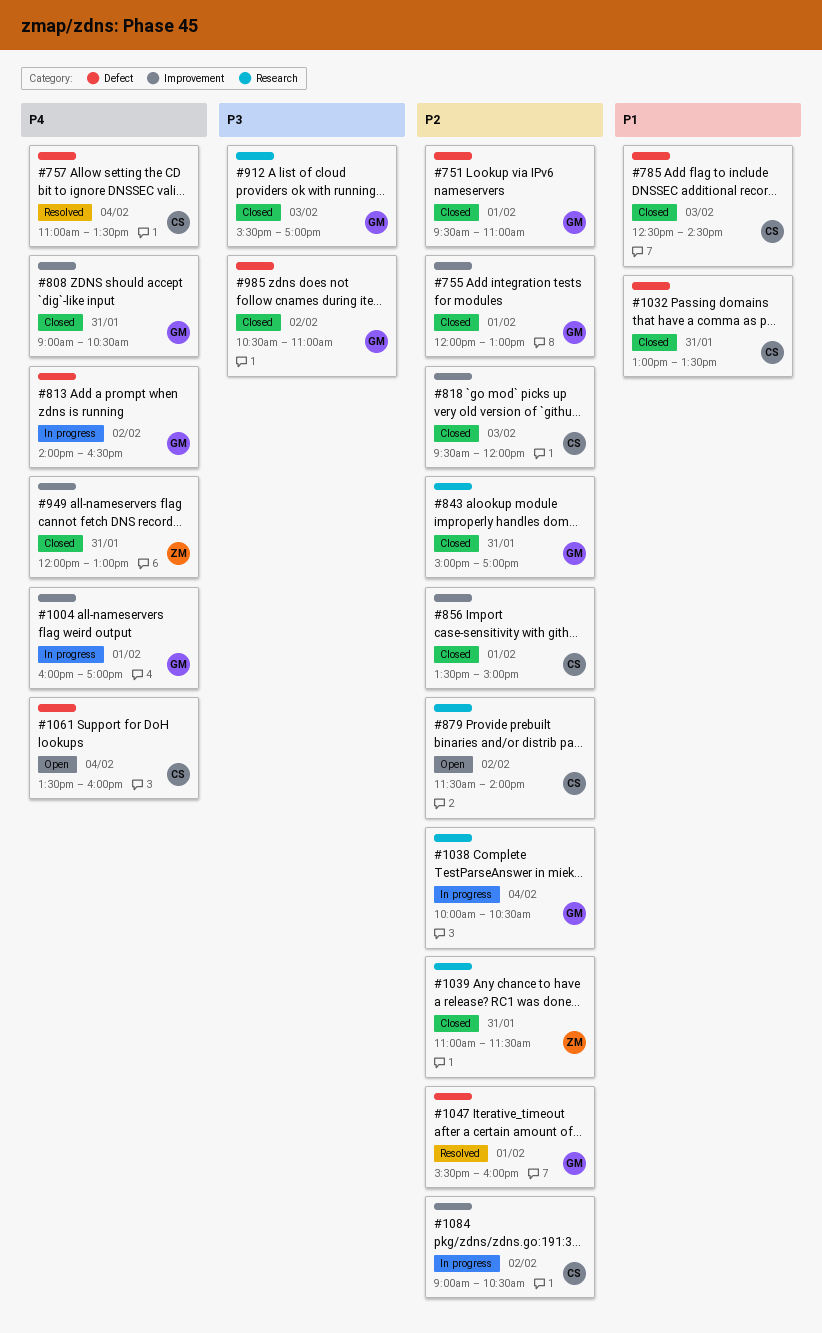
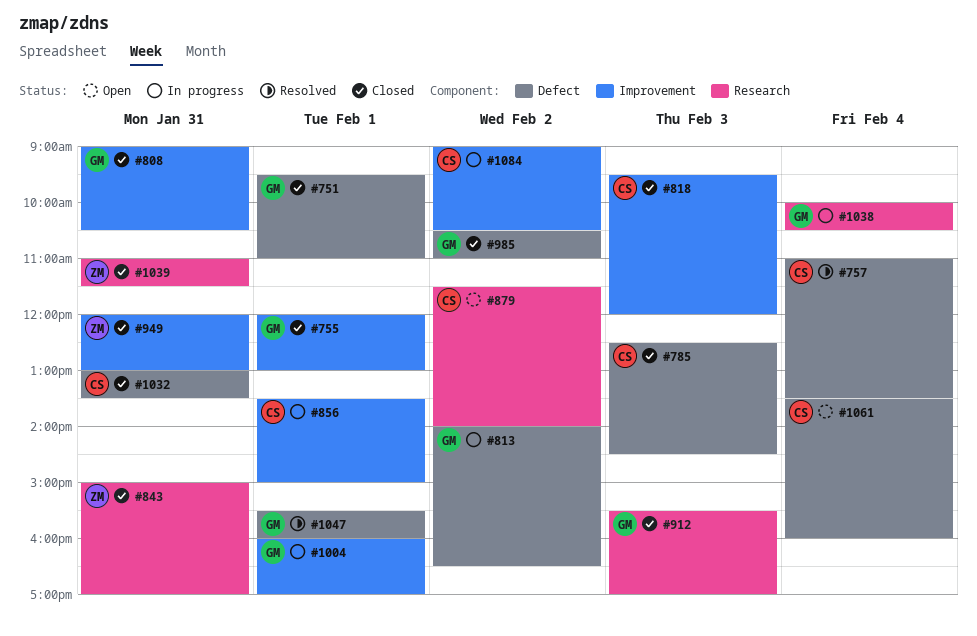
#843, owner: GM -> ZM
#856, status: Closed -> In progress

